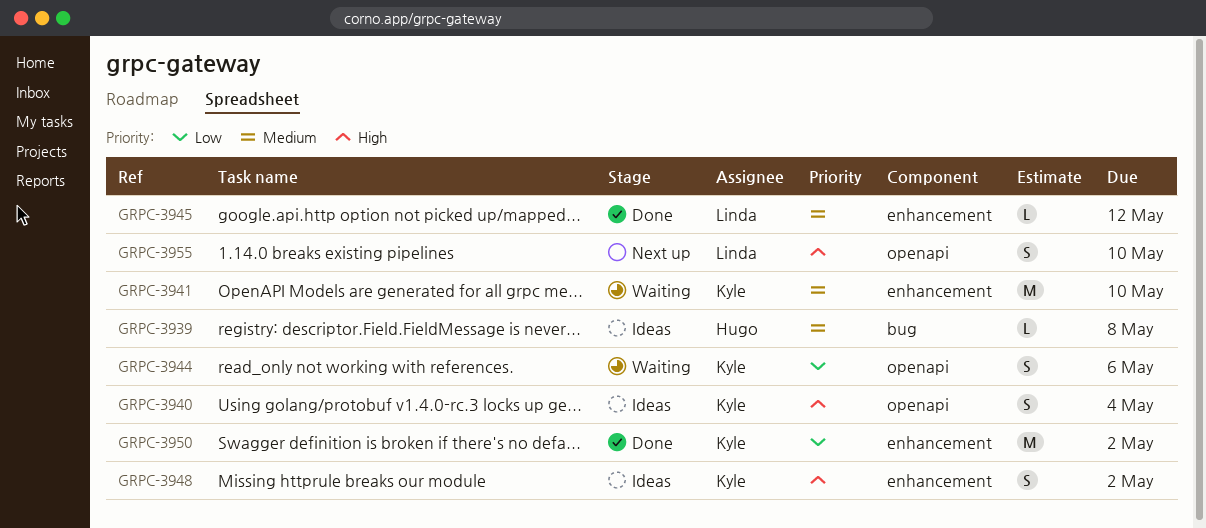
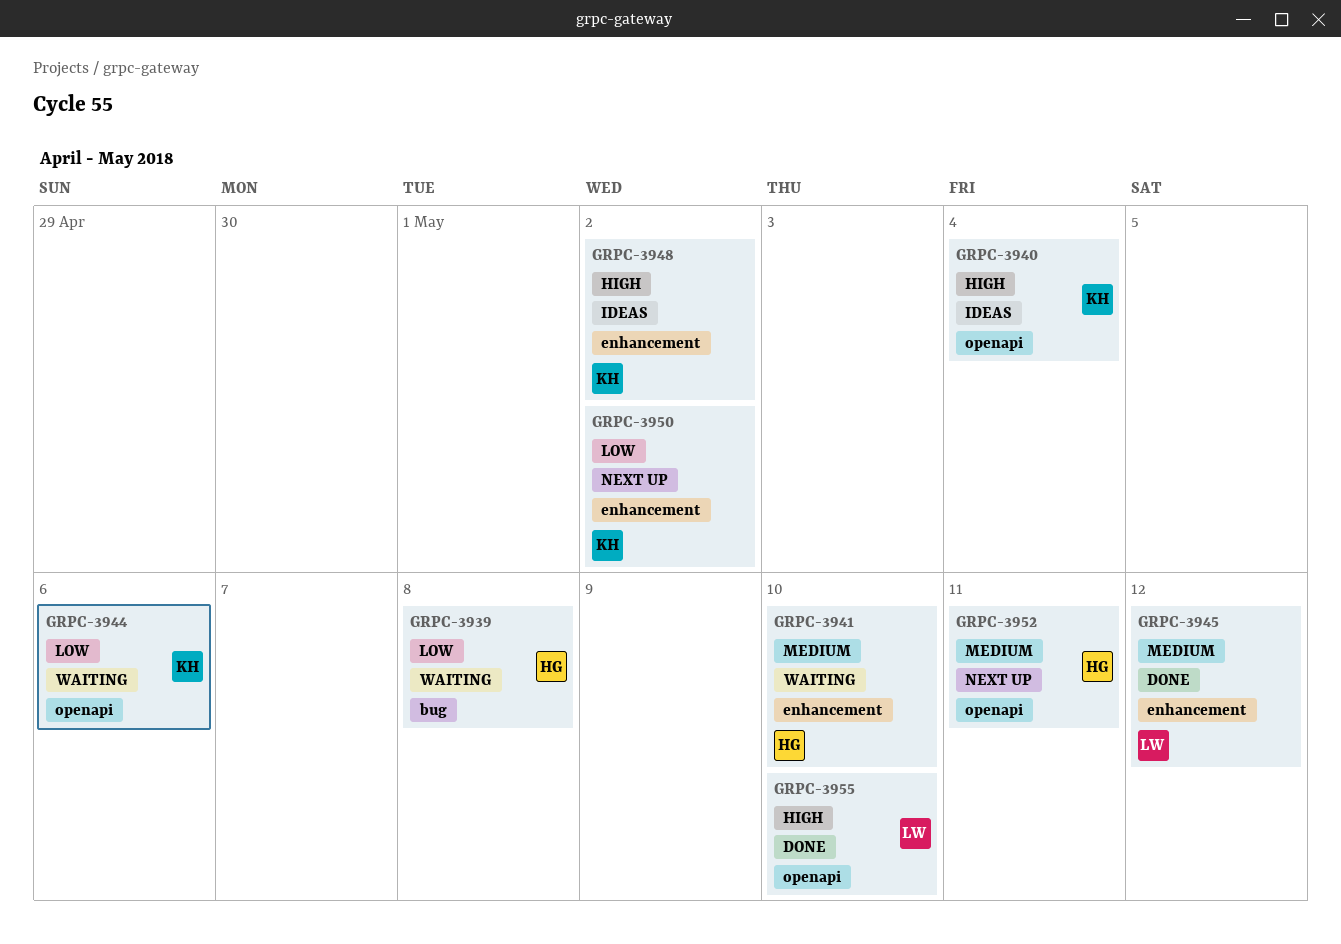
GRPC-3939, status: Ideas -> Waiting
GRPC-3939, priority: Medium -> Low
GRPC-3941, owner: Kyle -> Hugo
GRPC-3950, status: Done -> Next up
GRPC-3952: none -> present
GRPC-3955, status: Next up -> Done

